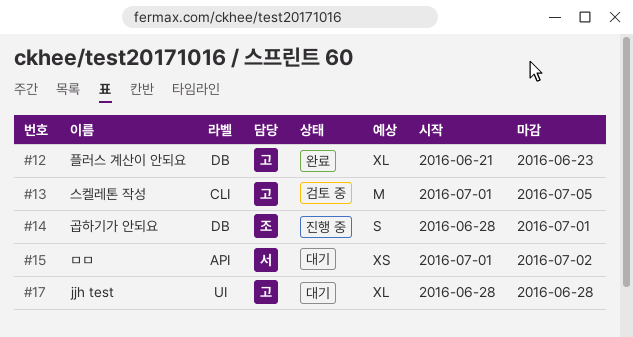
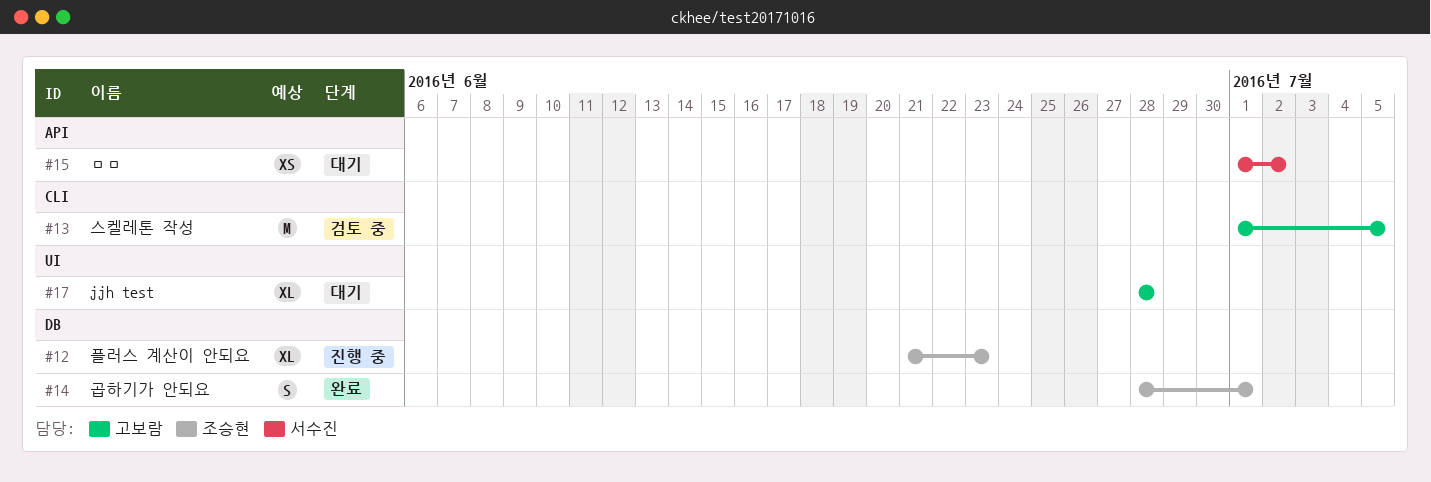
#12, status: 완료 -> 진행 중
#12, owner: 고보람 -> 조승현
#14, status: 진행 중 -> 완료

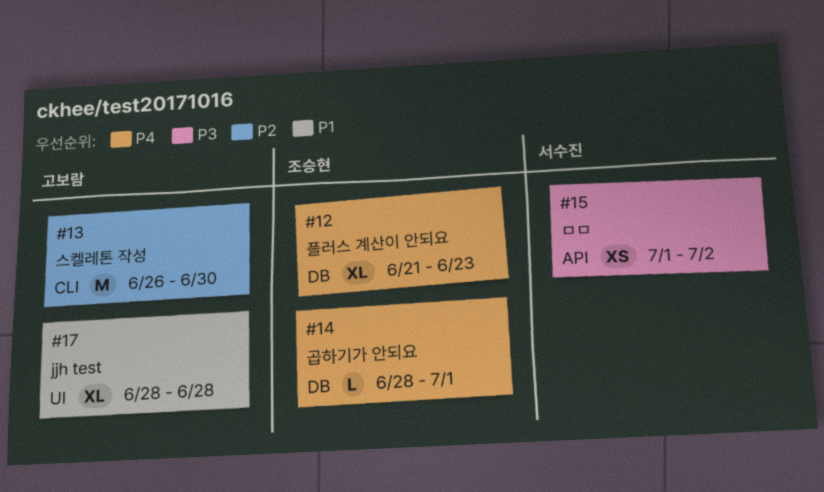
#13, start: Jul 1 -> Jun 26
#13, due: Jul 5 -> Jun 30
#14, estimate: S -> L

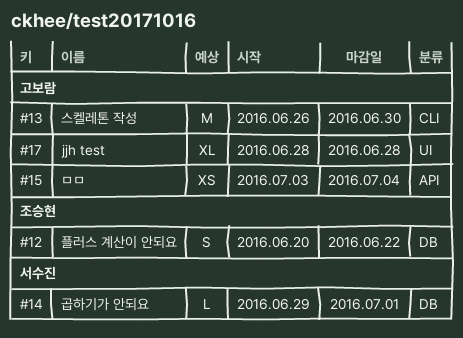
#12, estimate: XL -> S
#12, start: Jun 21 -> Jun 20
#12, due: Jun 23 -> Jun 22
#14, owner: 조승현 -> 서수진
#14, start: Jun 28 -> Jun 29
#15, owner: 서수진 -> 고보람
#15, start: Jul 1 -> Jul 3
#15, due: Jul 2 -> Jul 4

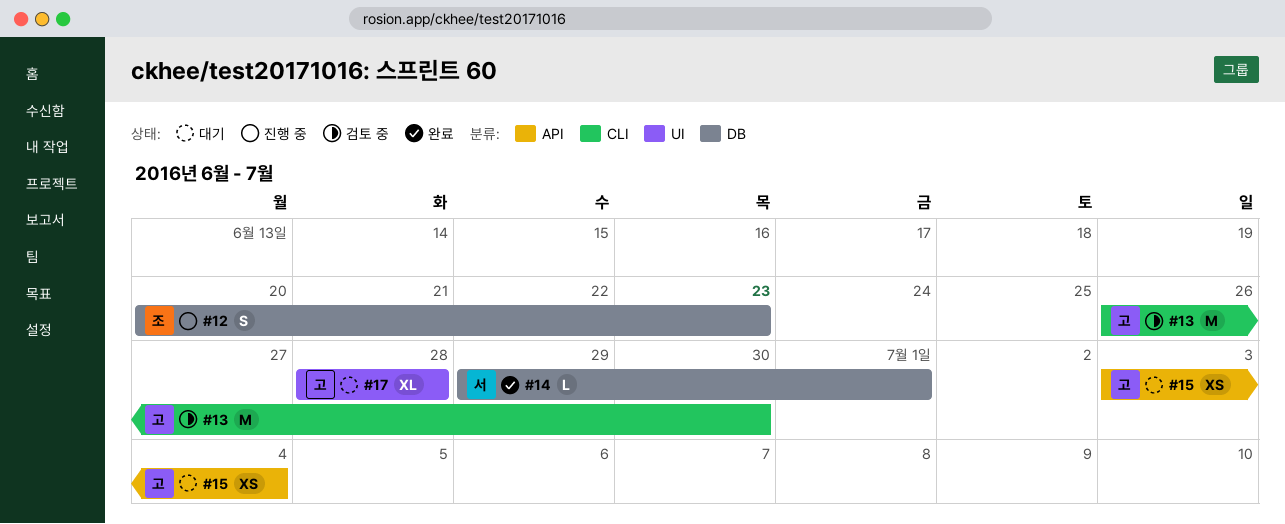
#12, due: Jun 22 -> Jun 23

